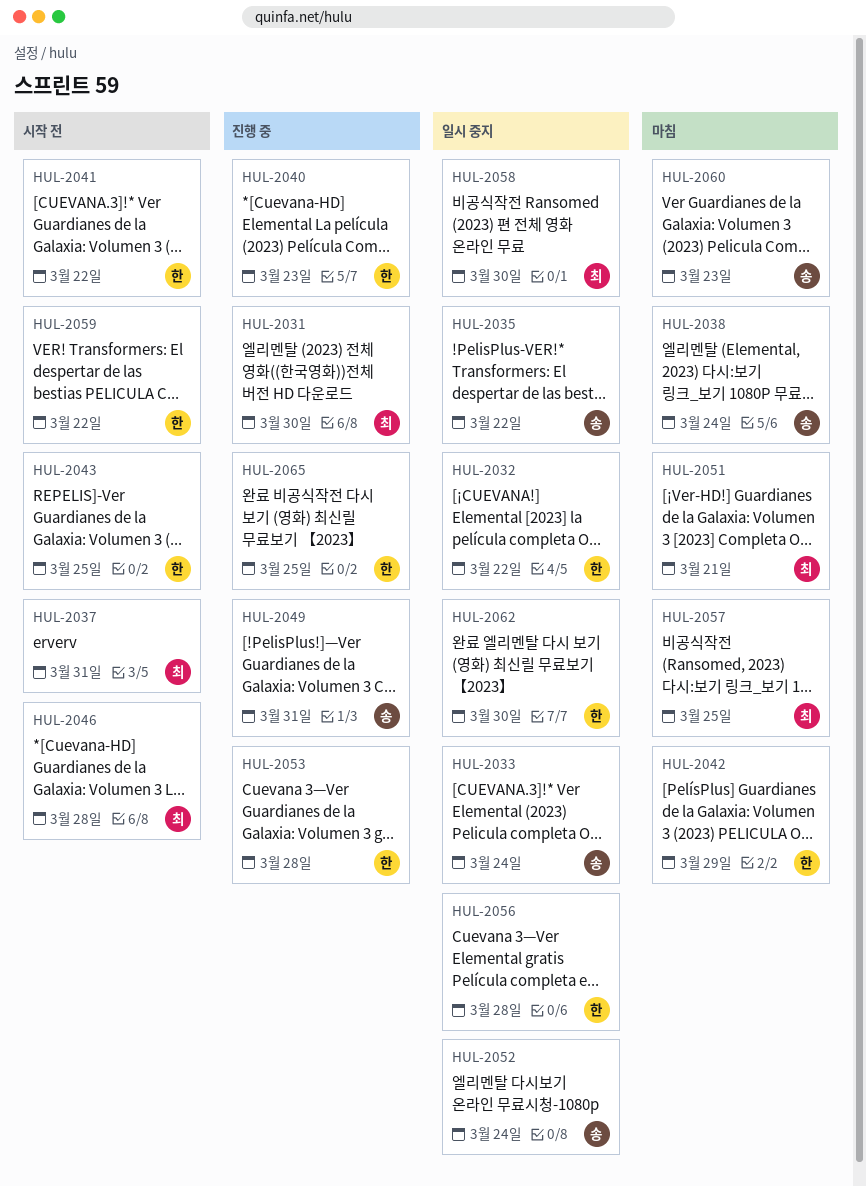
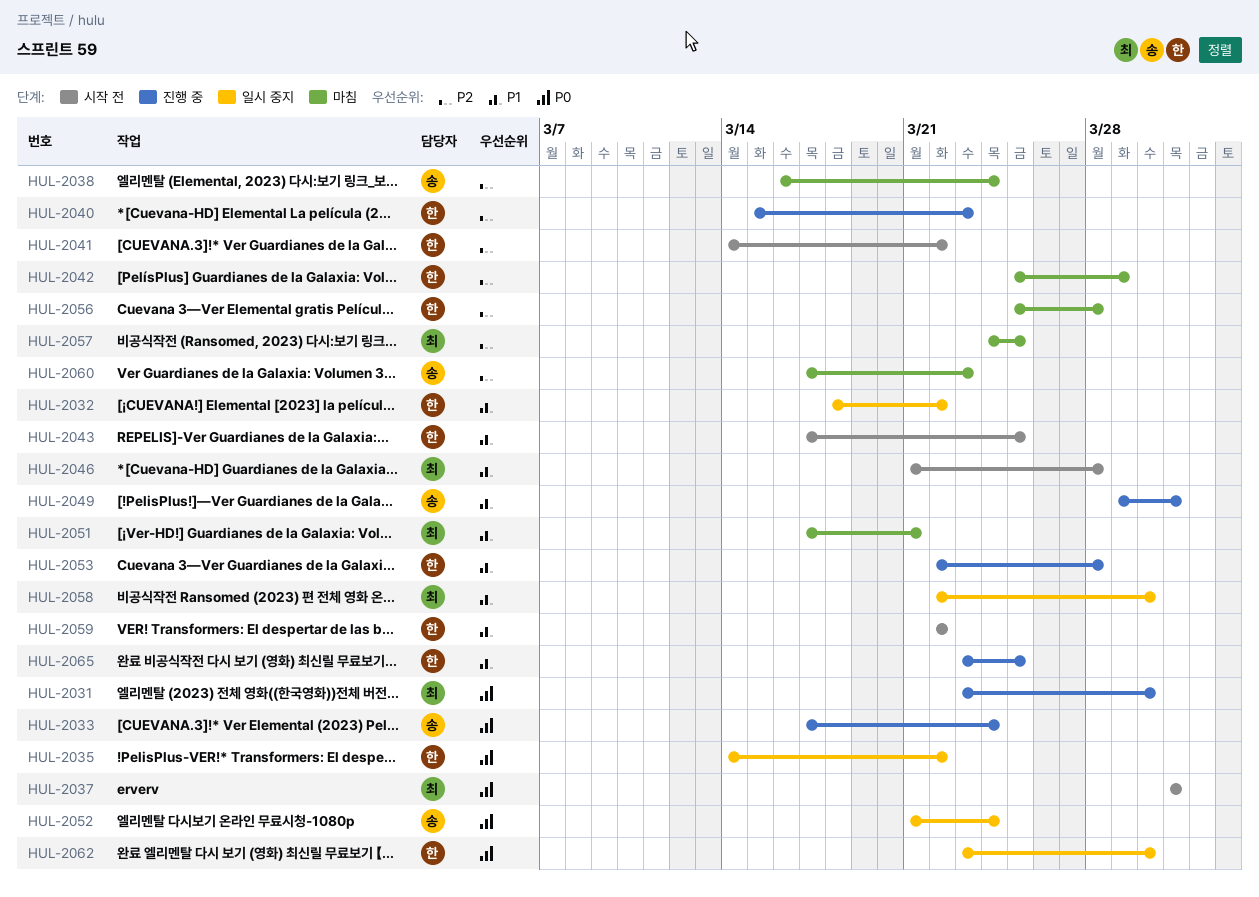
HUL-2033, status: 일시 중지 -> 진행 중
HUL-2035, owner: 송 -> 한
HUL-2056, status: 일시 중지 -> 마침

